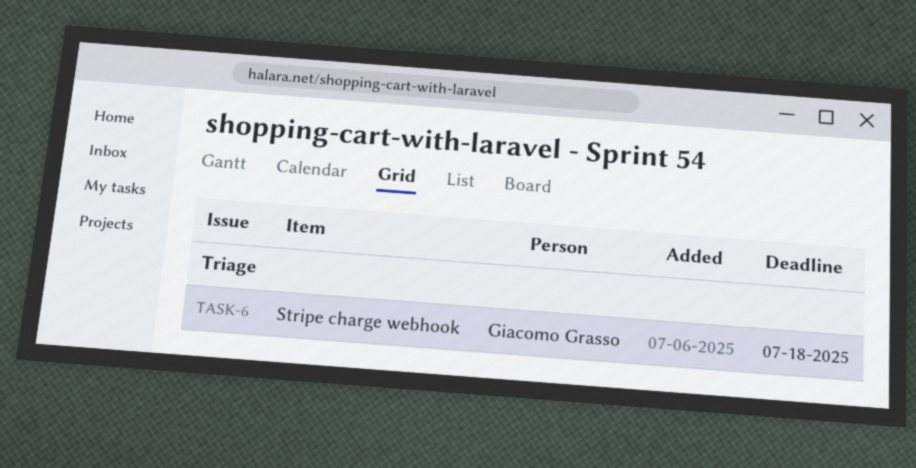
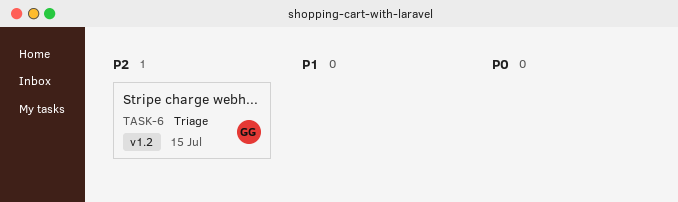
TASK-6, due: Jul 18 -> Jul 15

